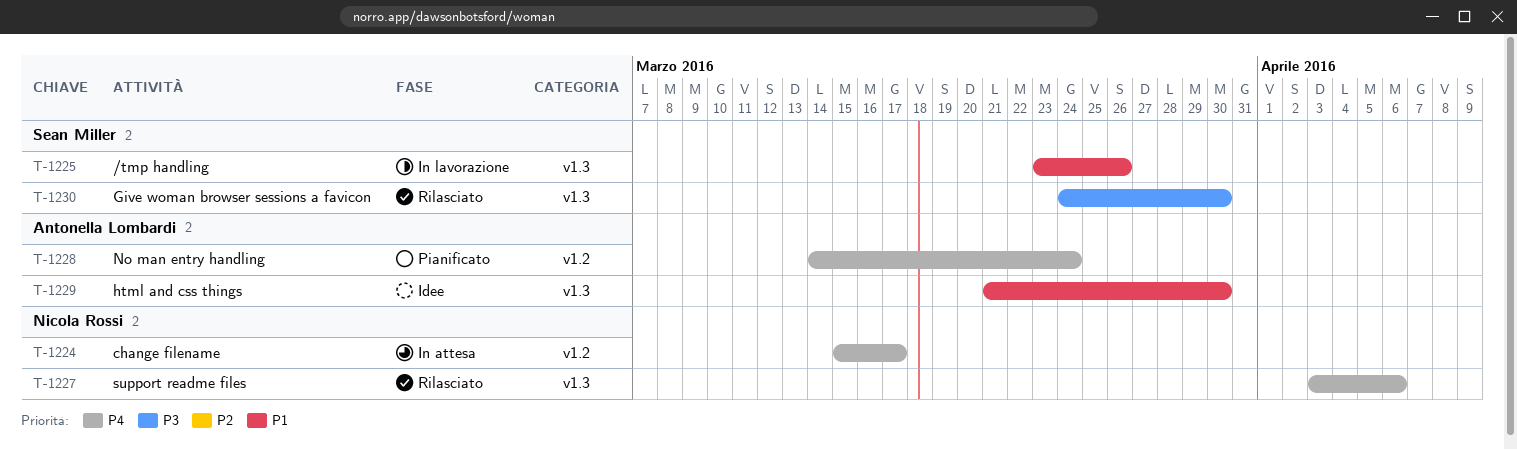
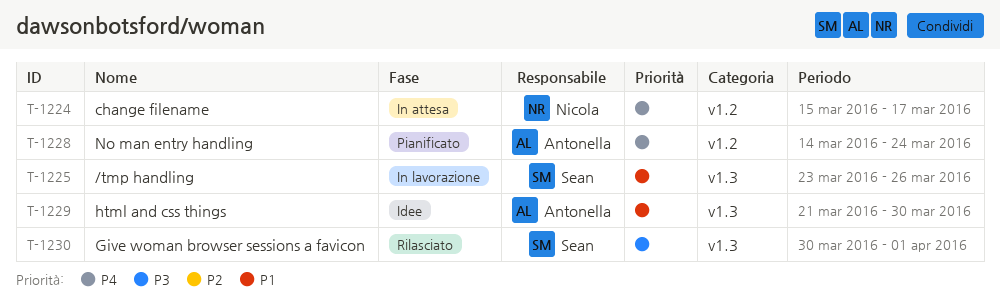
T-1227: present -> none
T-1230, start: Mar 24 -> Mar 30
T-1230, due: Mar 30 -> Apr 1

